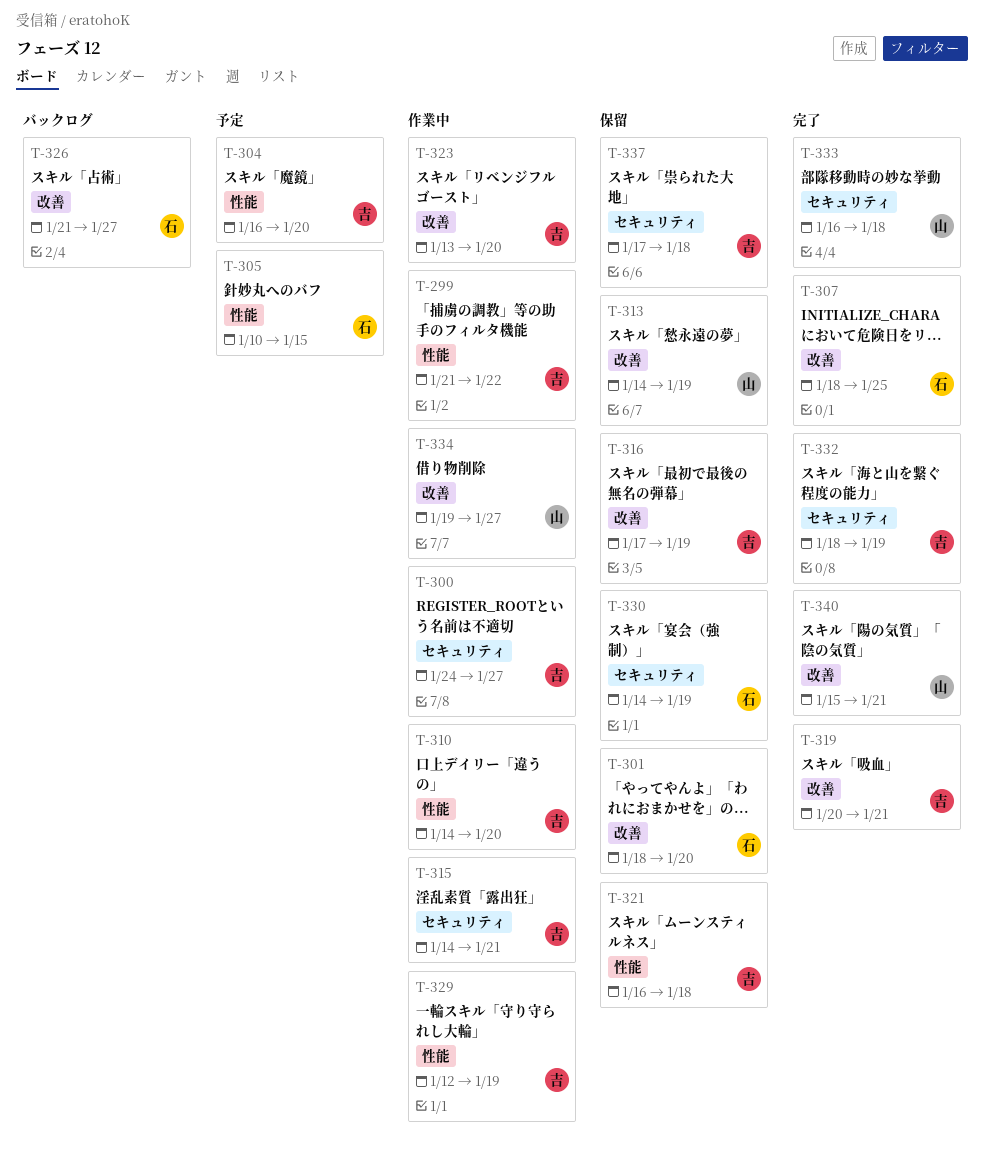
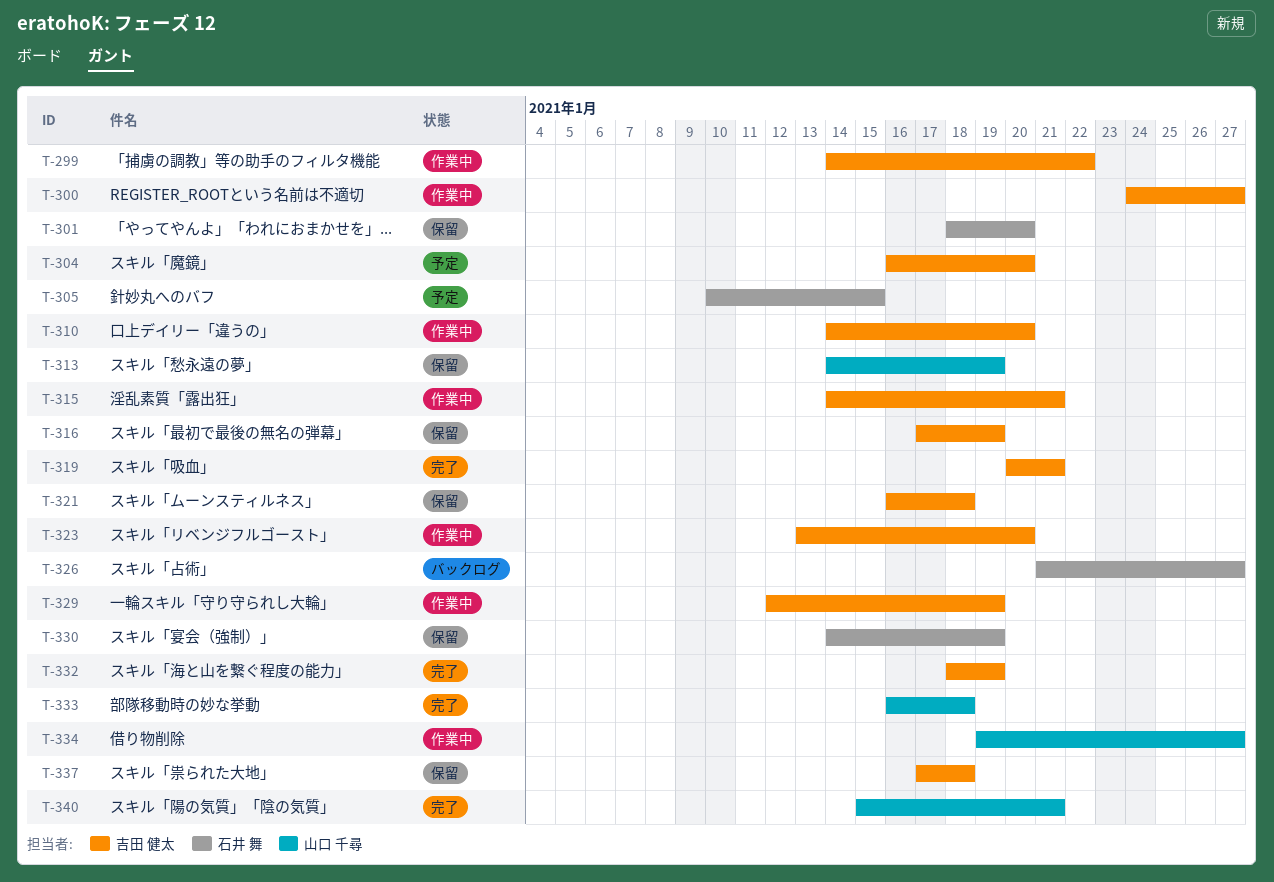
T-299, start: Jan 21 -> Jan 14
T-307: present -> none

